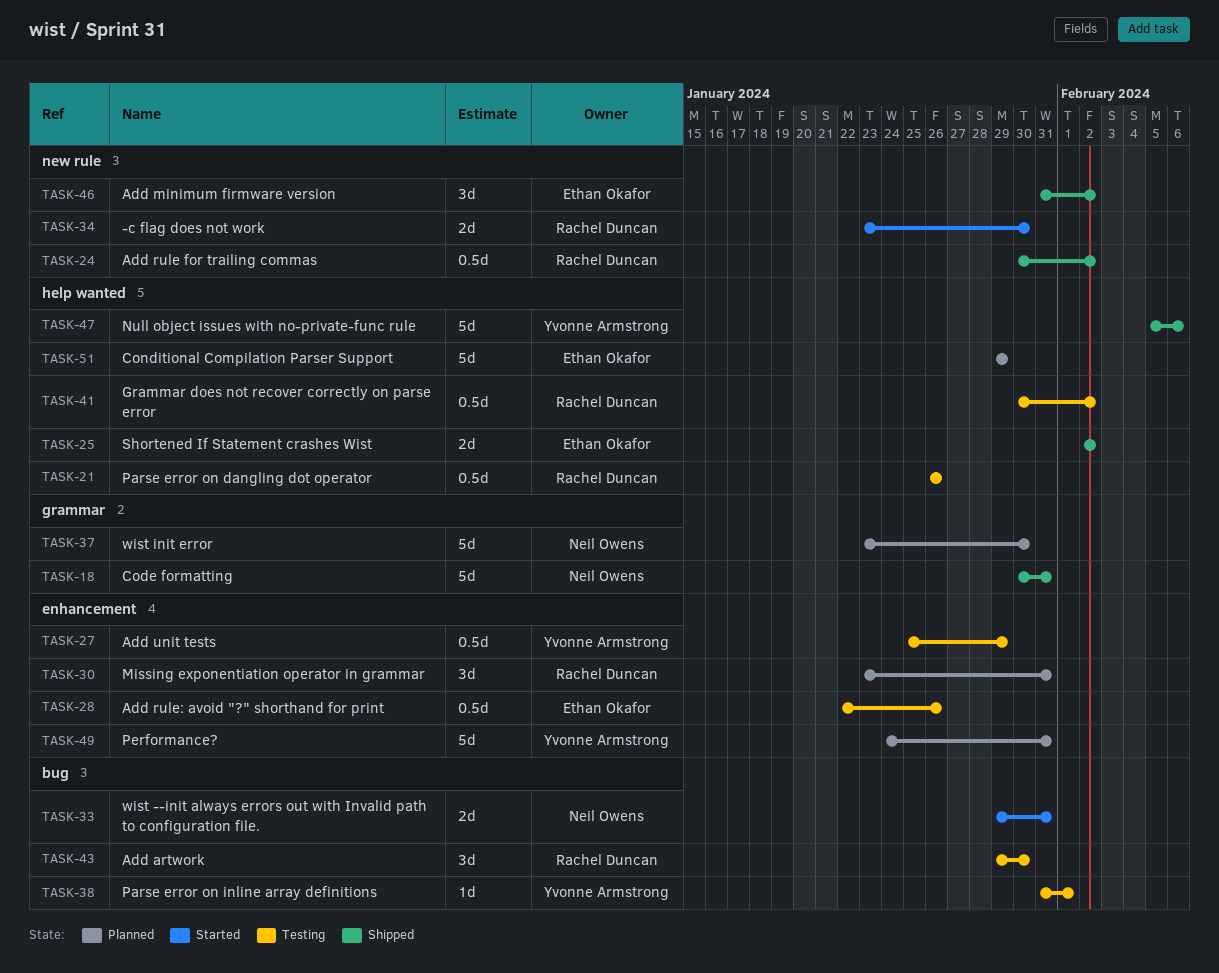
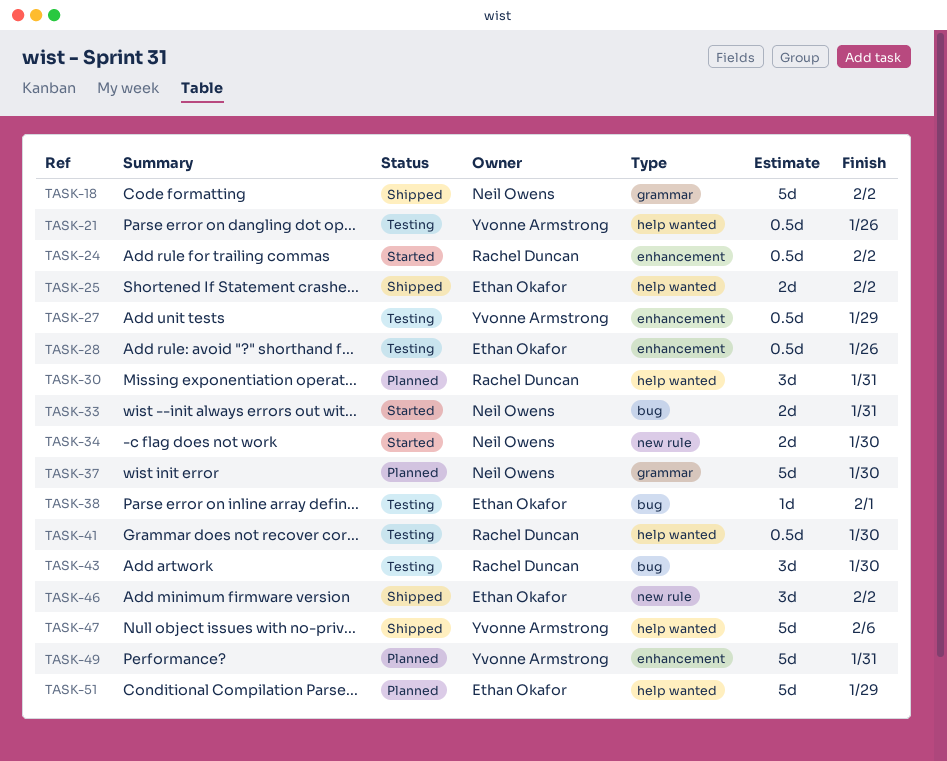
TASK-18, due: Jan 31 -> Feb 2
TASK-21, owner: Rachel Duncan -> Yvonne Armstrong
TASK-24, status: Shipped -> Started
TASK-24, label: new rule -> enhancement
TASK-30, label: enhancement -> help wanted
TASK-34, owner: Rachel Duncan -> Neil Owens
TASK-38, owner: Yvonne Armstrong -> Ethan Okafor
TASK-41, due: Feb 2 -> Jan 30

